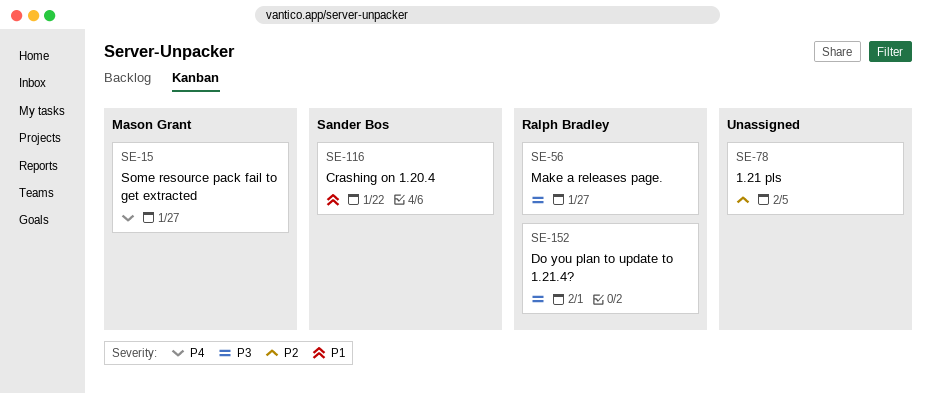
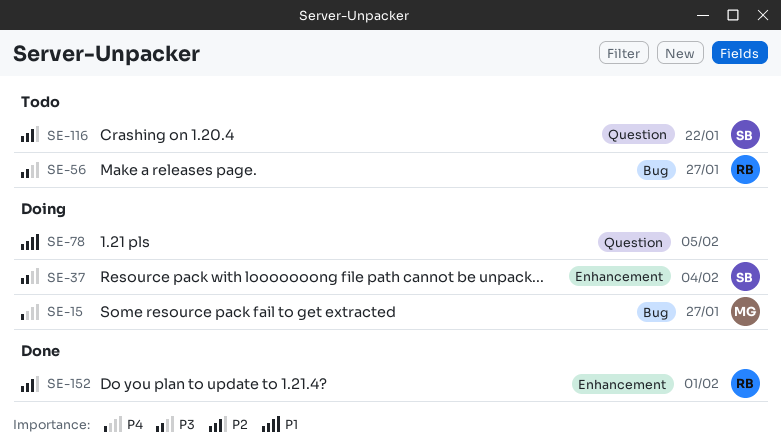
SE-37: none -> present
SE-78, priority: P2 -> P1
SE-116, priority: P1 -> P2
SE-152, priority: P3 -> P2

